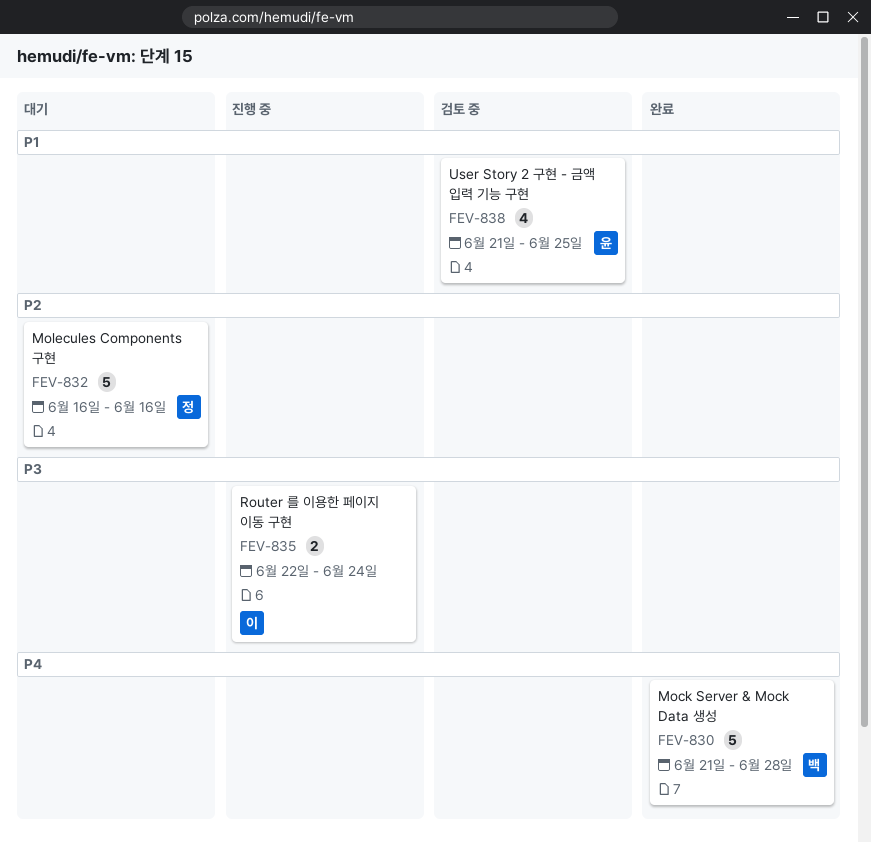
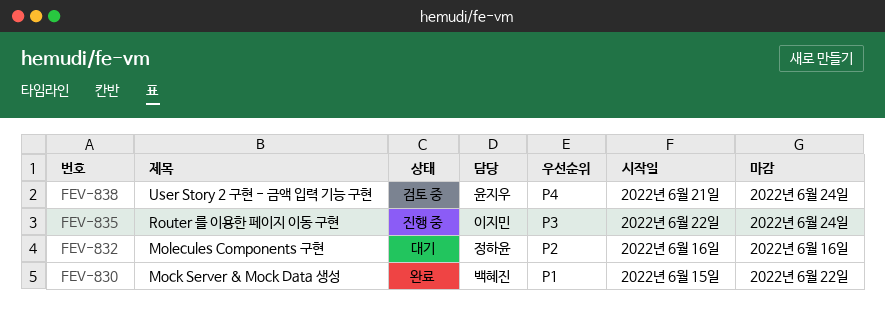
FEV-830, priority: P4 -> P1
FEV-830, start: Jun 21 -> Jun 15
FEV-830, due: Jun 28 -> Jun 22
FEV-838, priority: P1 -> P4
FEV-838, due: Jun 25 -> Jun 24

